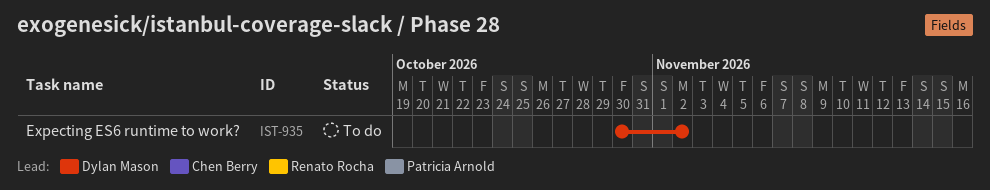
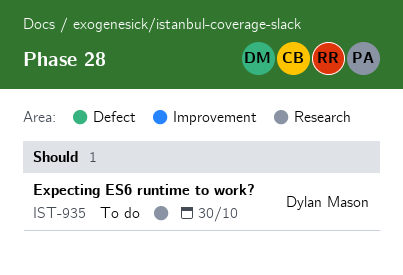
IST-935, due: Nov 2 -> Oct 30

